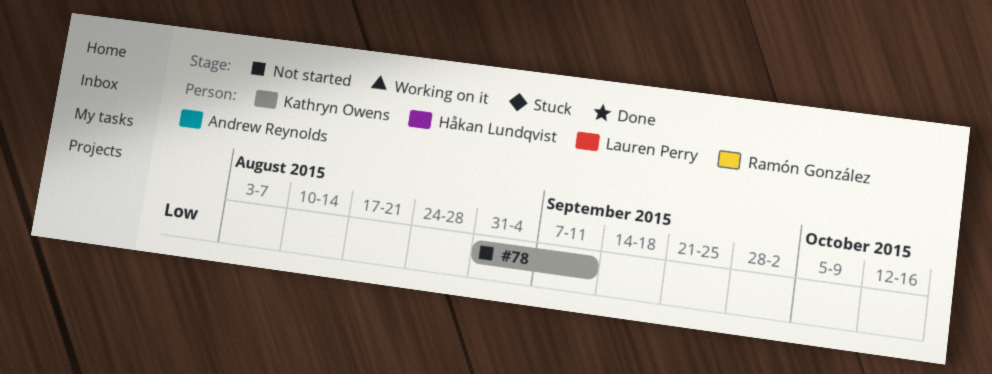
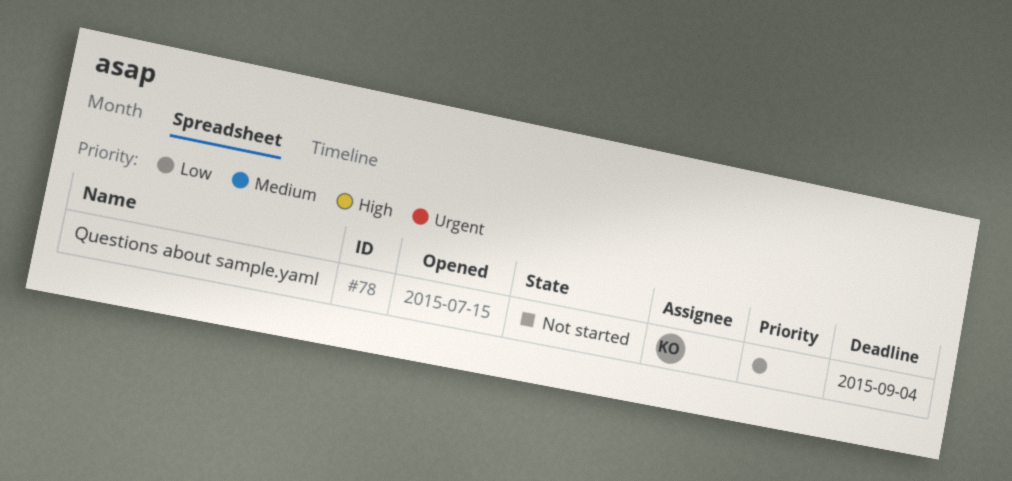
#78, due: Sep 11 -> Sep 4

